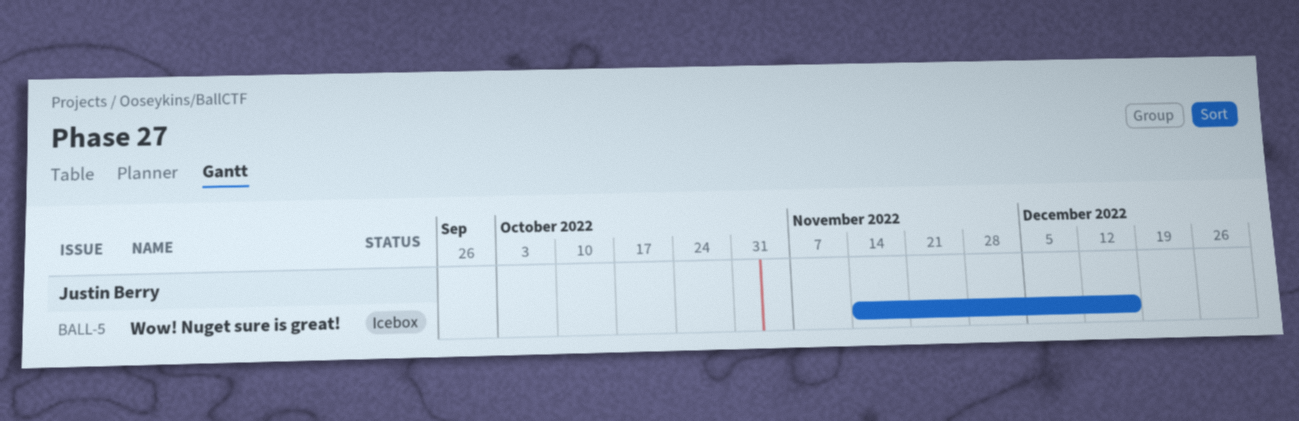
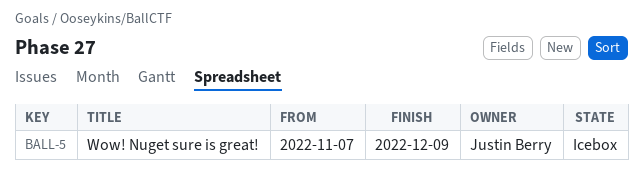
BALL-5, start: Nov 14 -> Nov 7
BALL-5, due: Dec 16 -> Dec 9

